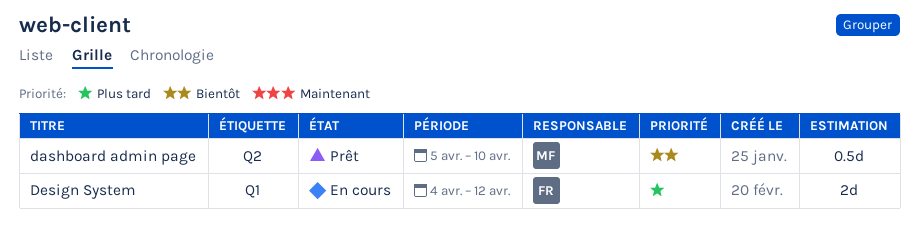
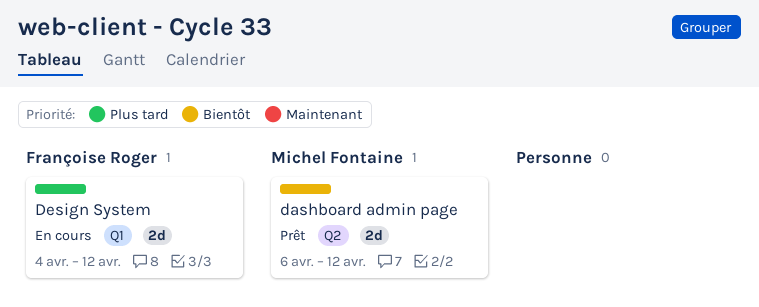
dashboard admin page, estimate: 0.5d -> 2d
dashboard admin page, start: Apr 5 -> Apr 6
dashboard admin page, due: Apr 10 -> Apr 12

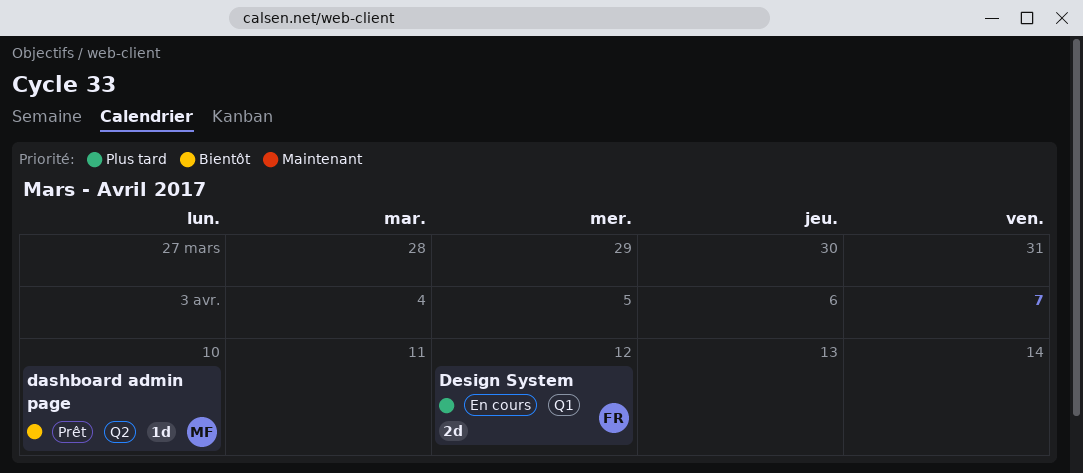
dashboard admin page, estimate: 2d -> 1d
dashboard admin page, due: Apr 12 -> Apr 10

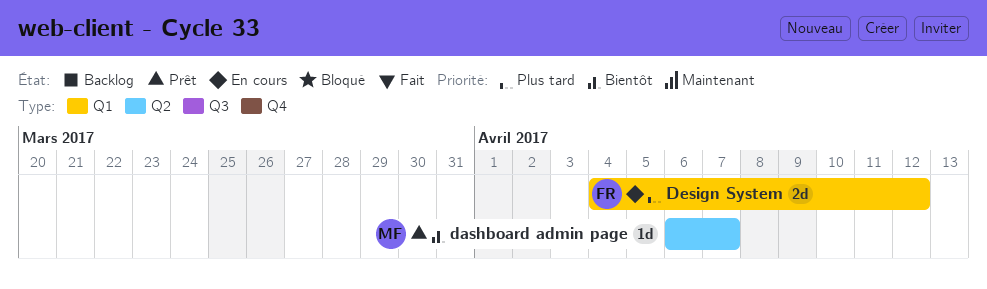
dashboard admin page, due: Apr 10 -> Apr 7

